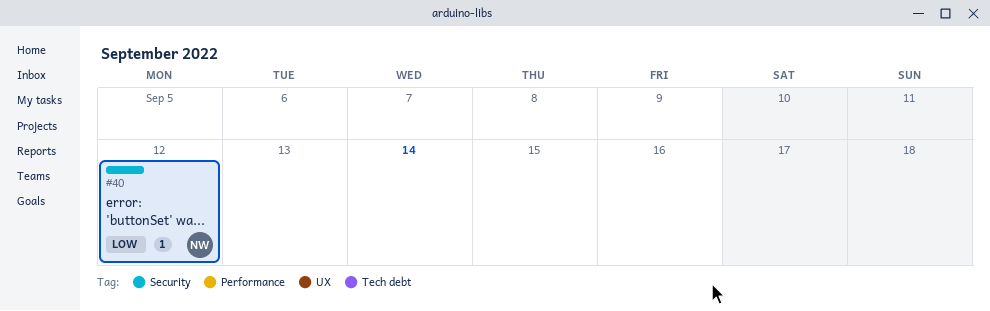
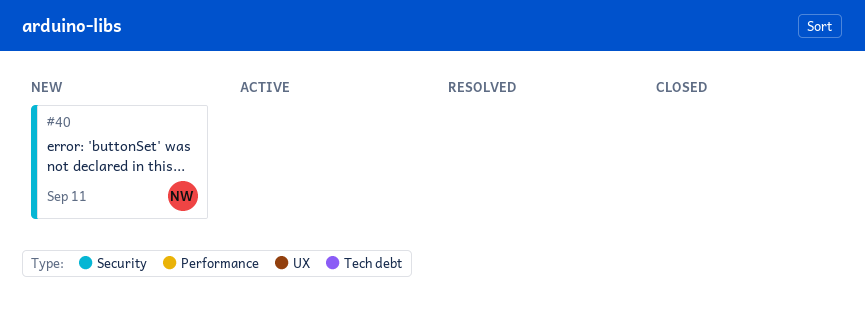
#40, due: Sep 12 -> Sep 11

